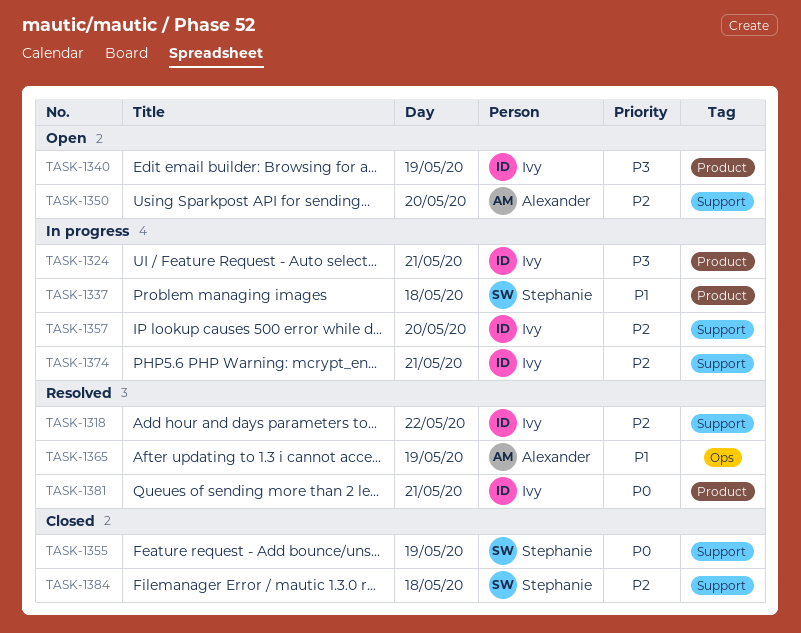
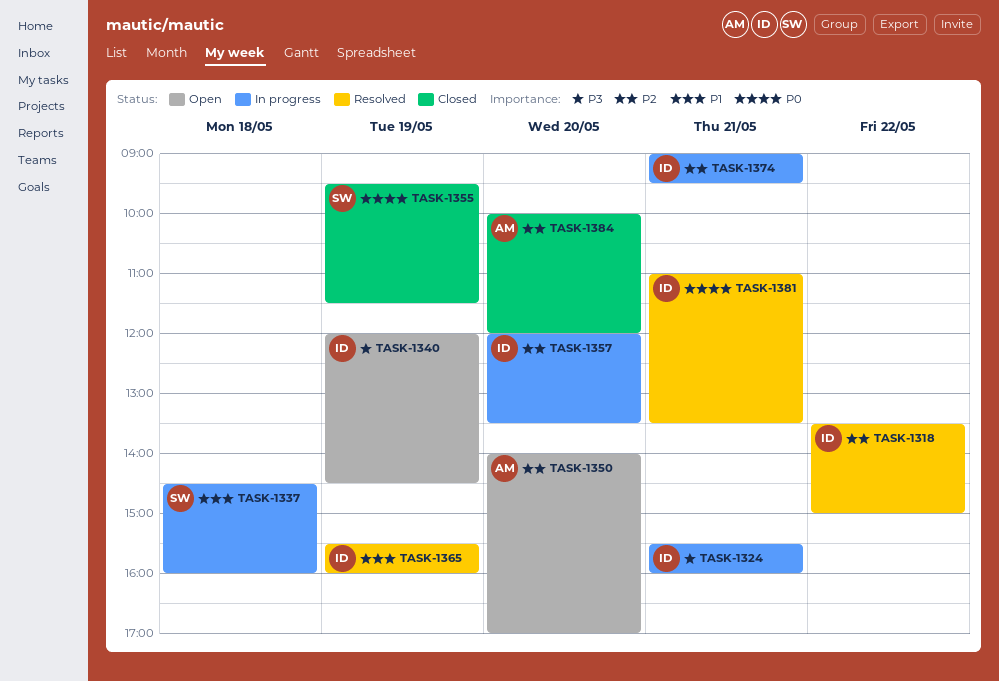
TASK-1365, owner: Alexander -> Ivy
TASK-1384, owner: Stephanie -> Alexander
TASK-1384, day: May 18 -> May 20

